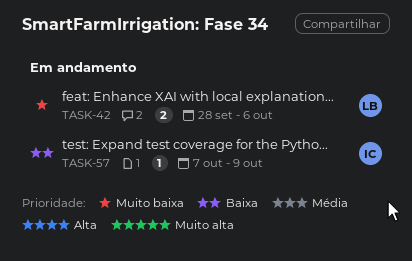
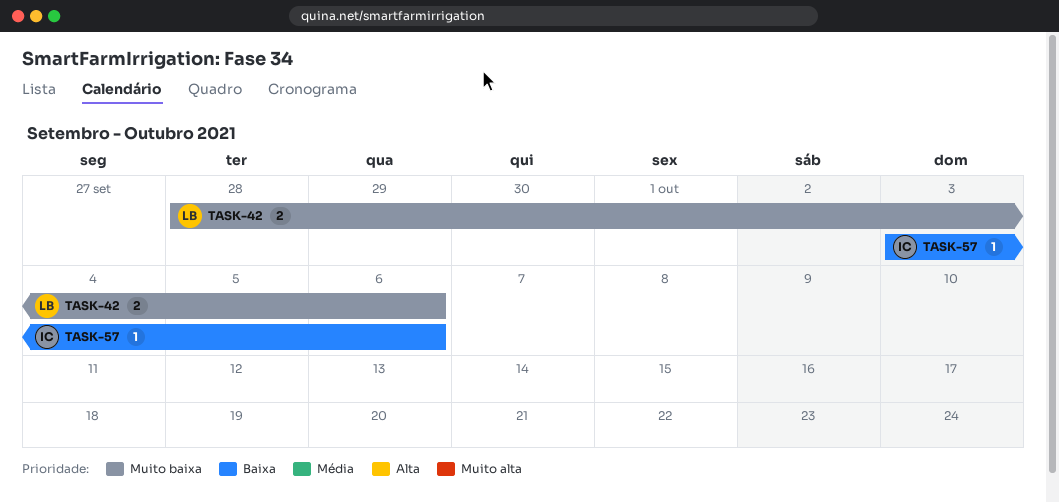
TASK-57, start: Oct 7 -> Oct 3
TASK-57, due: Oct 9 -> Oct 6

